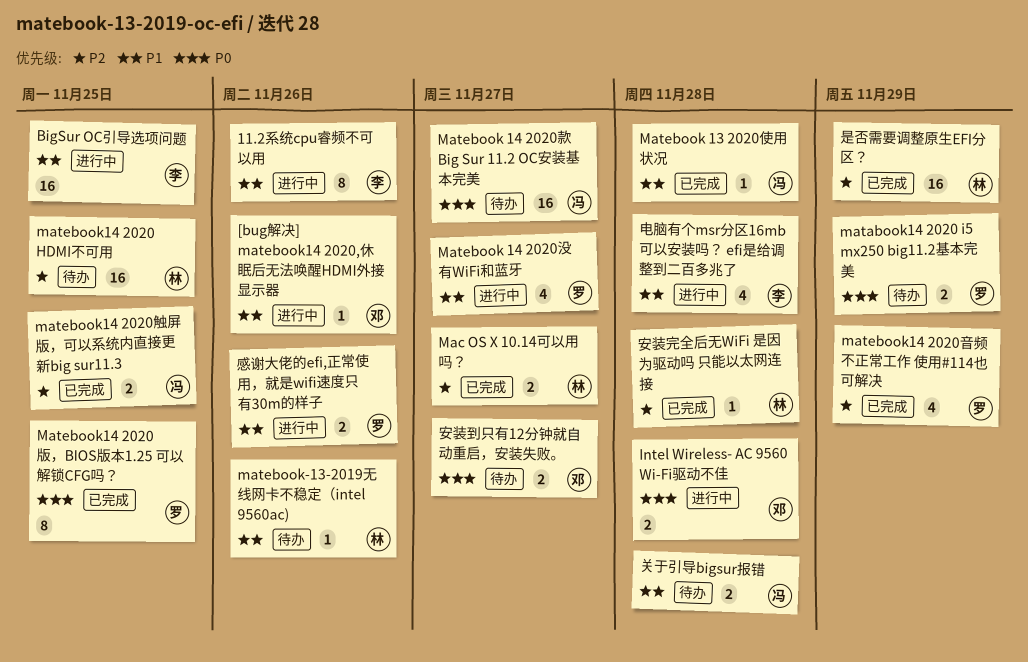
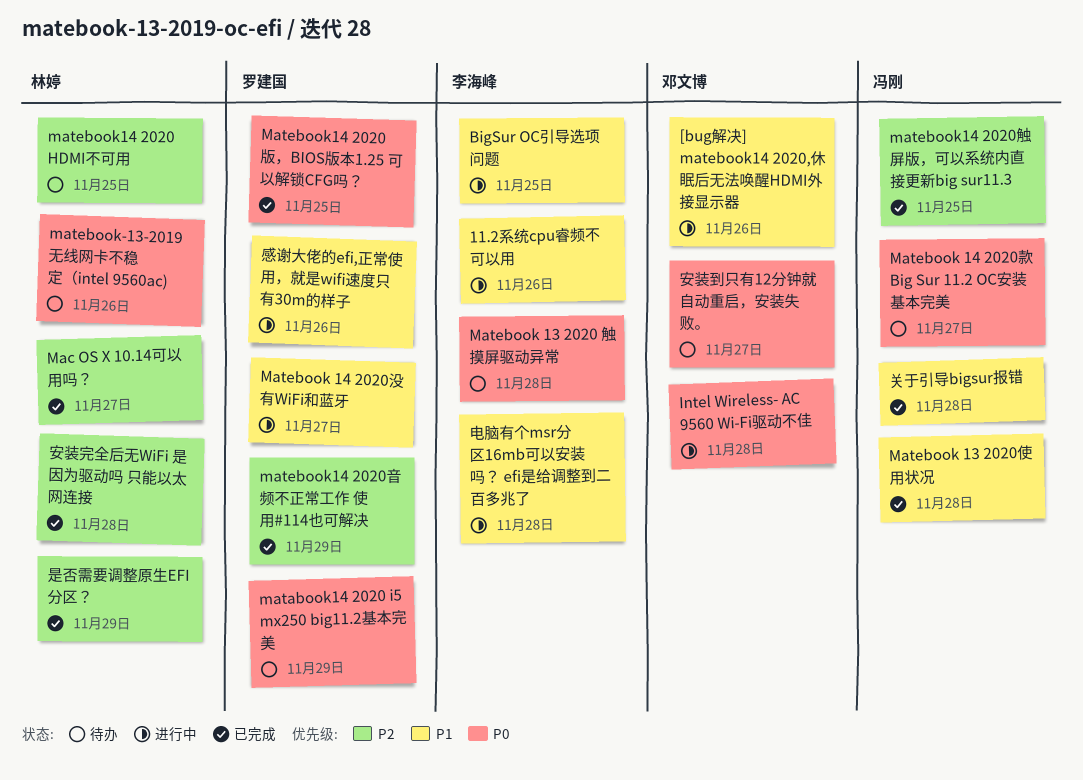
Matebook 13 2020 触摸屏驱动异常: none -> present
matebook-13-2019无线网卡不稳定（intel 9560ac), priority: P1 -> P0
关于引导bigsur报错, status: 待办 -> 已完成

